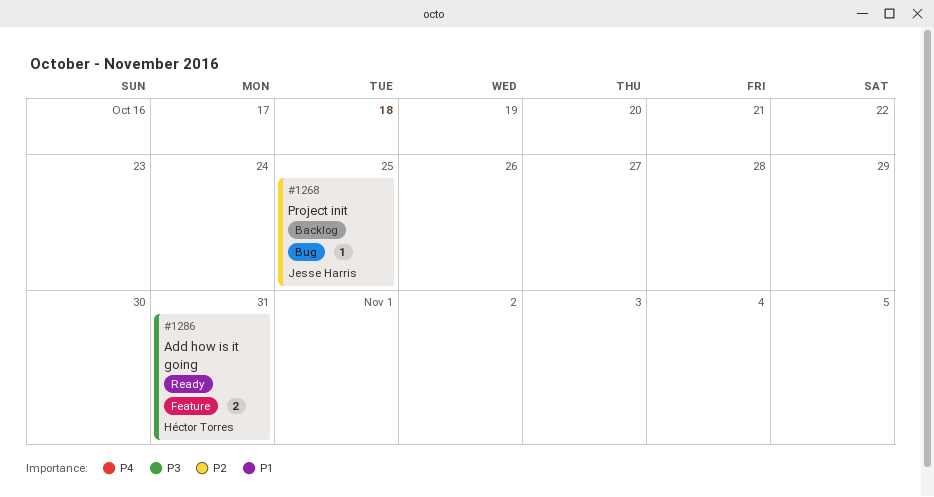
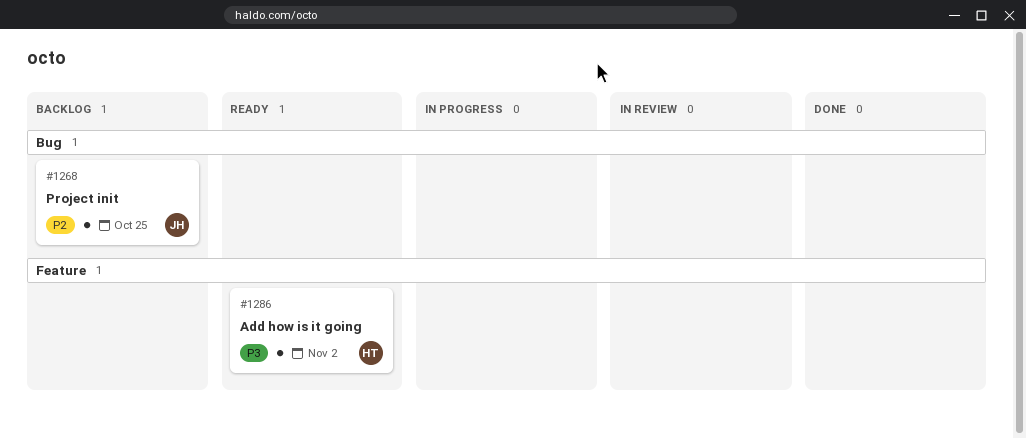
#1286, estimate: 2 -> 1
#1286, due: Oct 31 -> Nov 2

